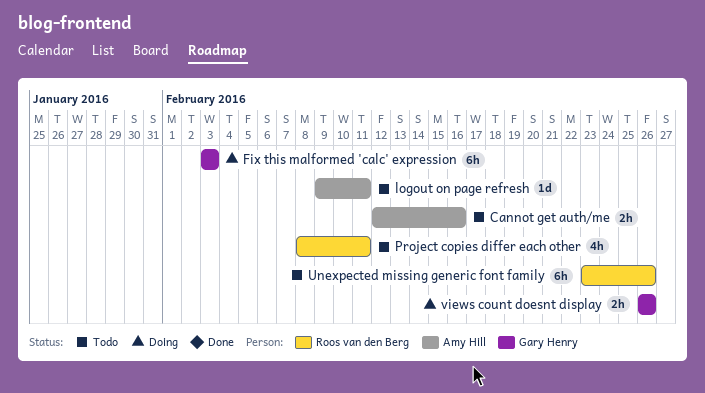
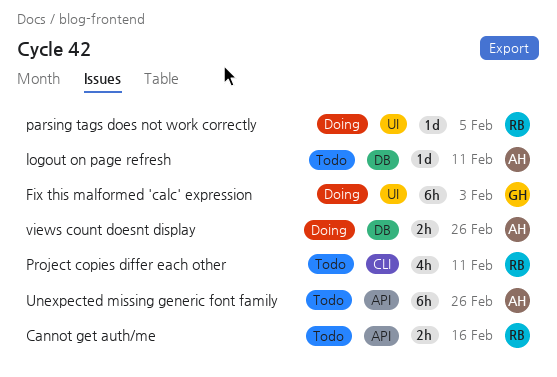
Cannot get auth/me, owner: Amy Hill -> Roos van den Berg
parsing tags does not work correctly: none -> present
Unexpected missing generic font family, owner: Roos van den Berg -> Amy Hill
views count doesnt display, owner: Gary Henry -> Amy Hill

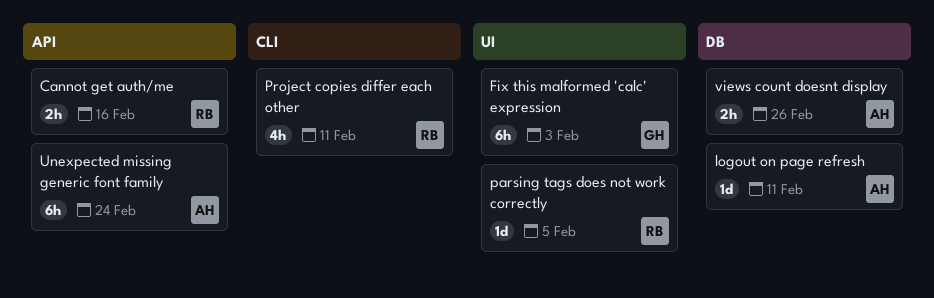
Unexpected missing generic font family, due: Feb 26 -> Feb 24

